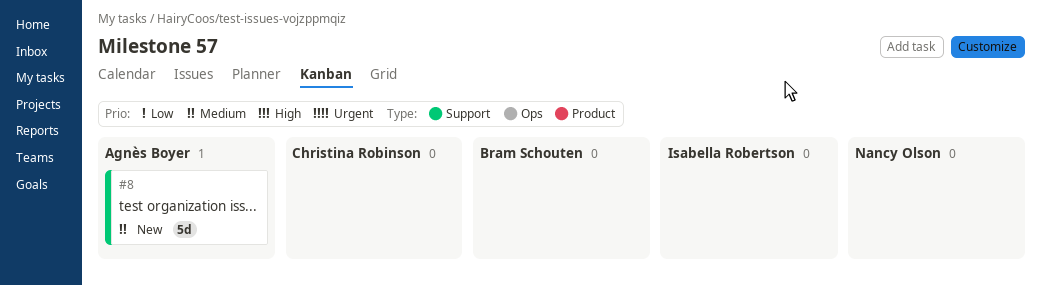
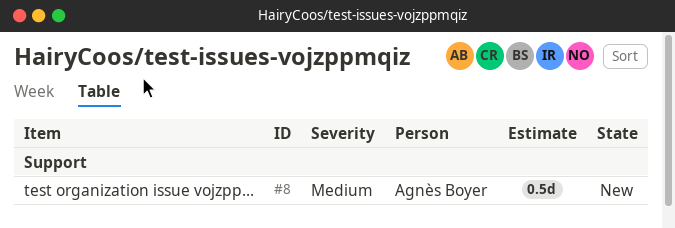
#8, estimate: 5d -> 0.5d

